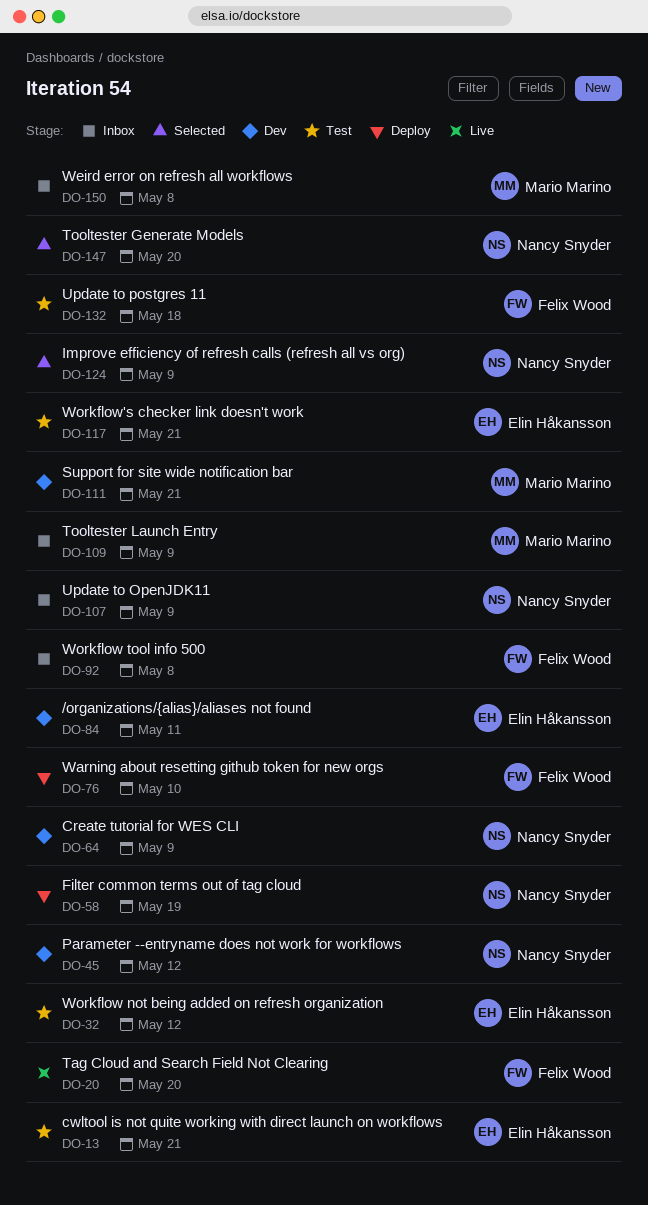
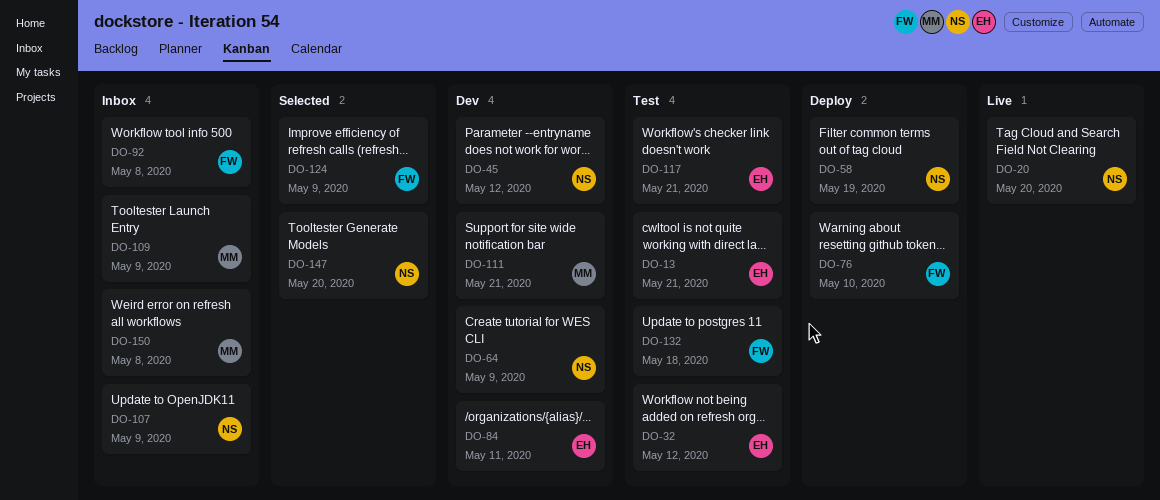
DO-20, owner: Felix Wood -> Nancy Snyder
DO-124, owner: Nancy Snyder -> Felix Wood

